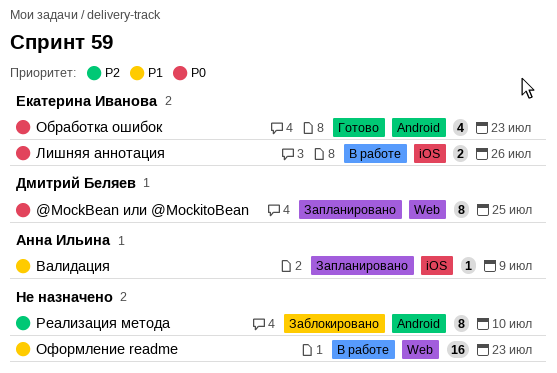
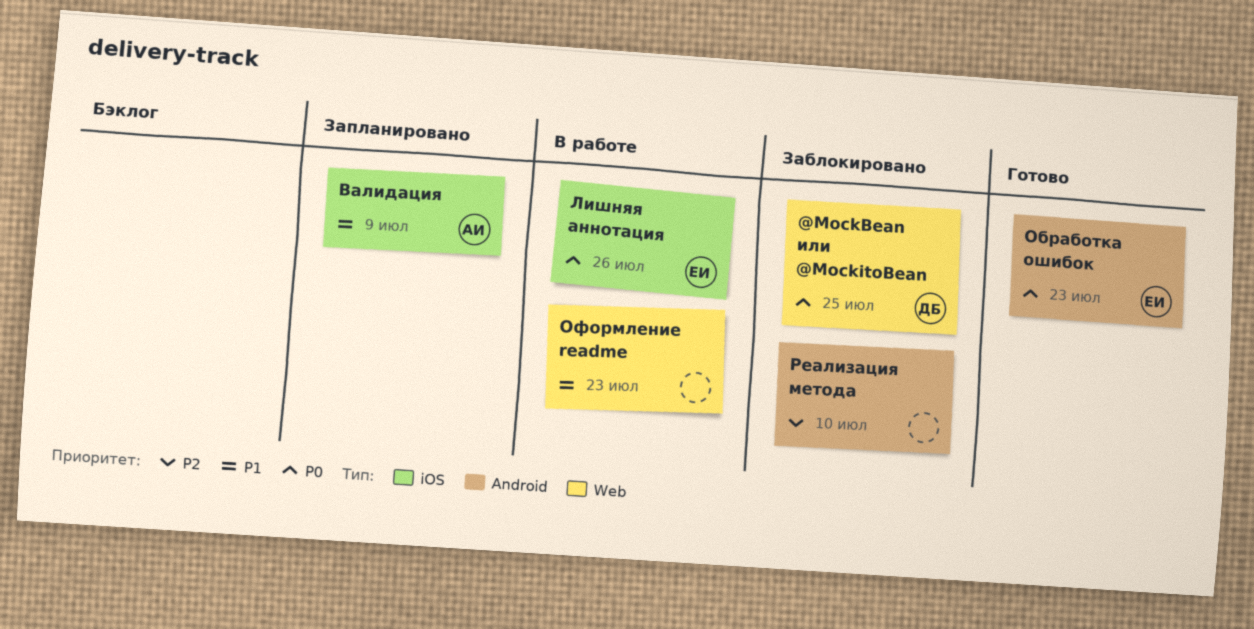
@MockBean или @MockitoBean, status: Запланировано -> Заблокировано

